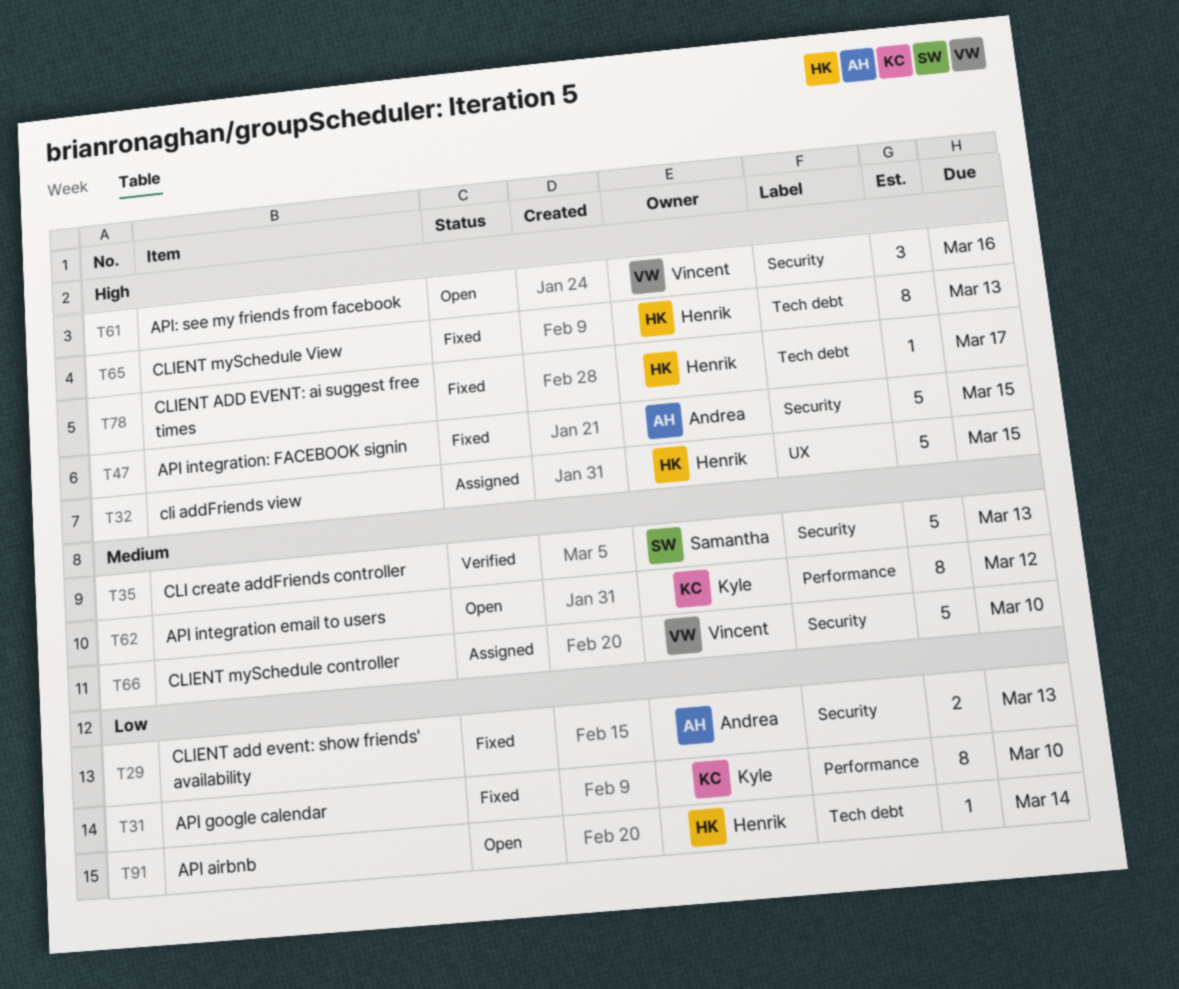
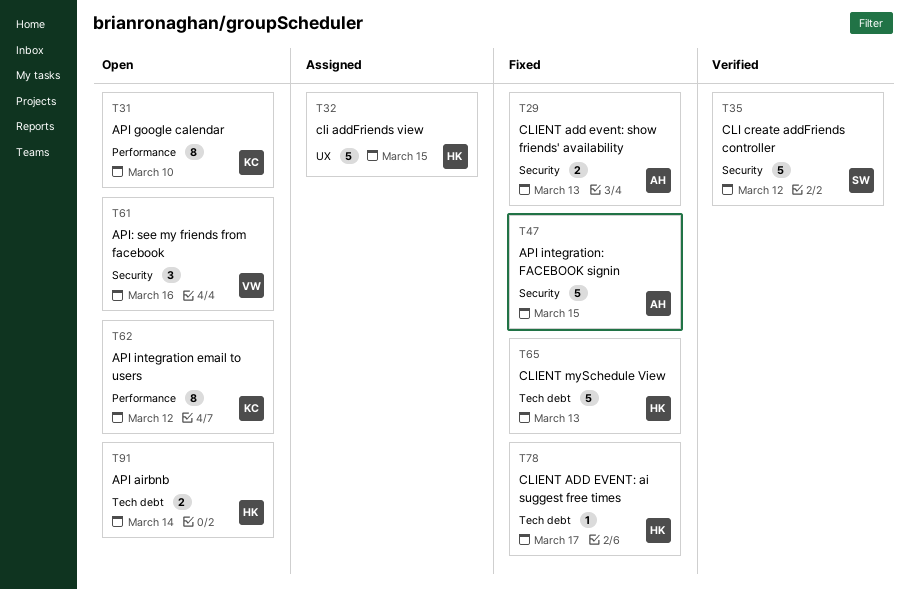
T31, status: Fixed -> Open
T35, due: Mar 13 -> Mar 12
T65, estimate: 8 -> 5
T66: present -> none
T91, estimate: 1 -> 2

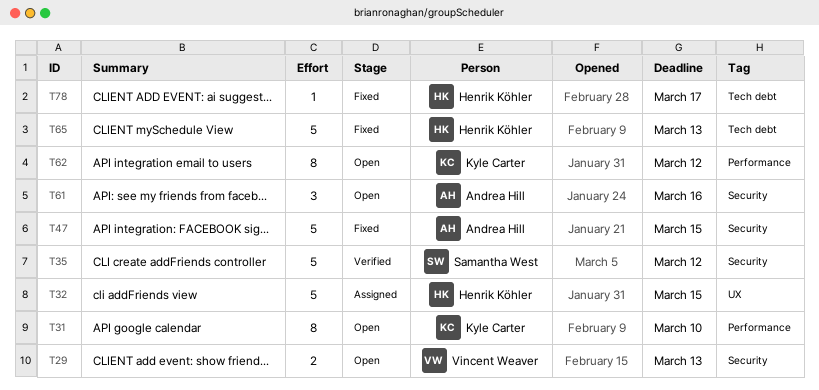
T29, status: Fixed -> Open
T29, owner: Andrea Hill -> Vincent Weaver
T61, owner: Vincent Weaver -> Andrea Hill
T91: present -> none

